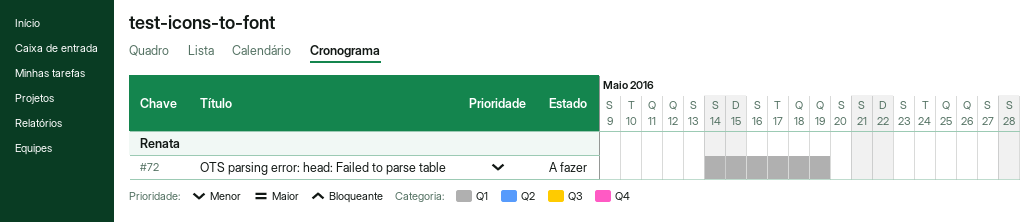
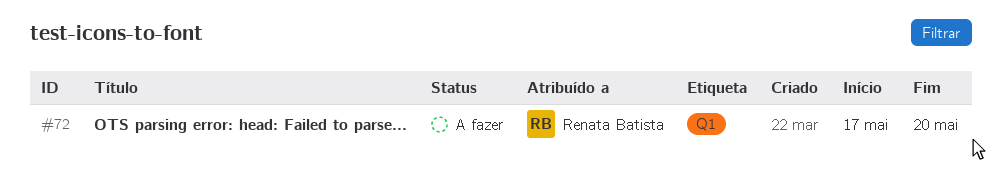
#72, start: May 14 -> May 17
#72, due: May 19 -> May 20

